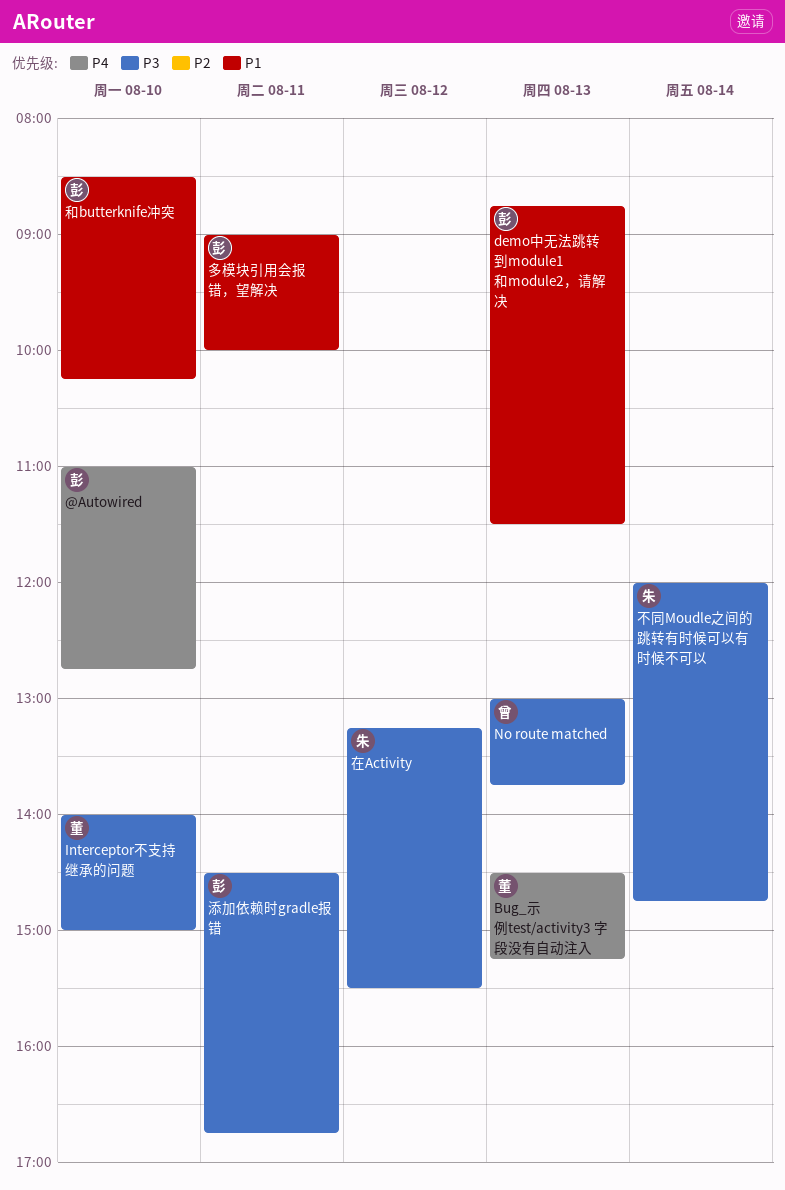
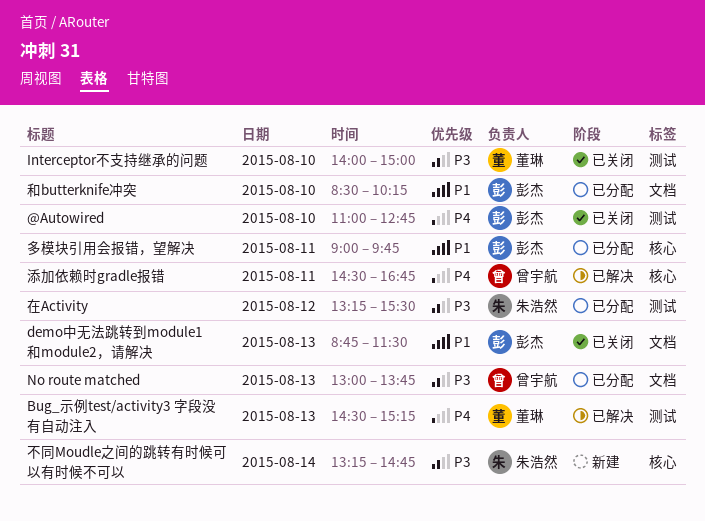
不同Moudle之间的跳转有时候可以有时候不可以, begins: 12:00 -> 13:15
多模块引用会报错，望解决, ends: 10:00 -> 09:45
添加依赖时gradle报错, owner: 彭杰 -> 曾宇航
添加依赖时gradle报错, priority: P3 -> P4

